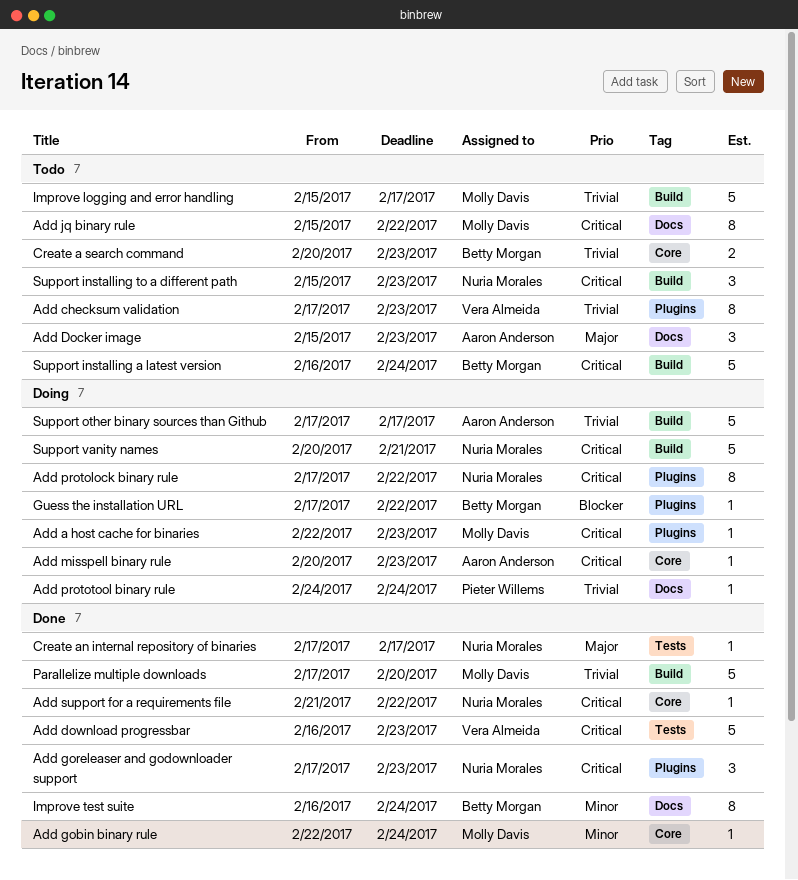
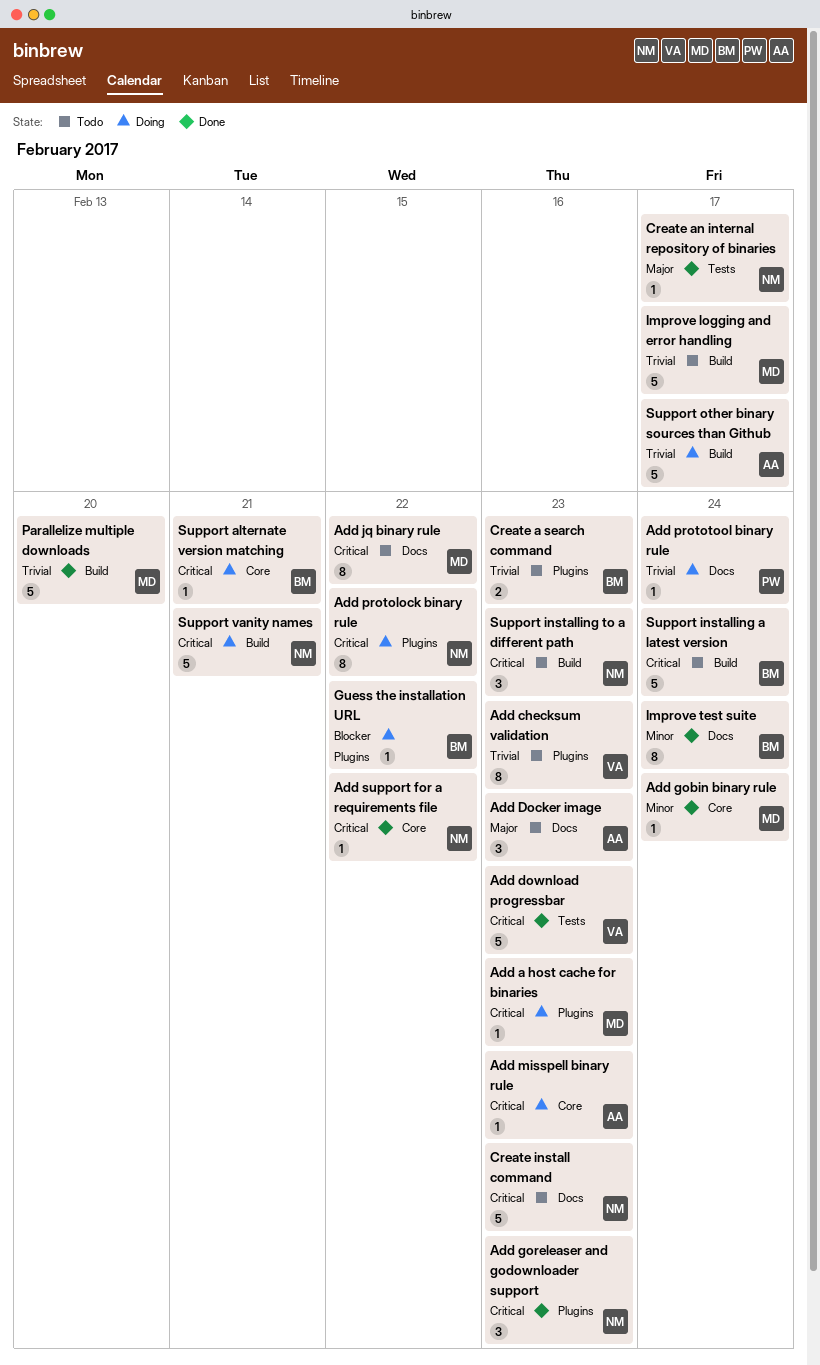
Create a search command, label: Core -> Plugins
Create install command: none -> present
Support alternate version matching: none -> present

